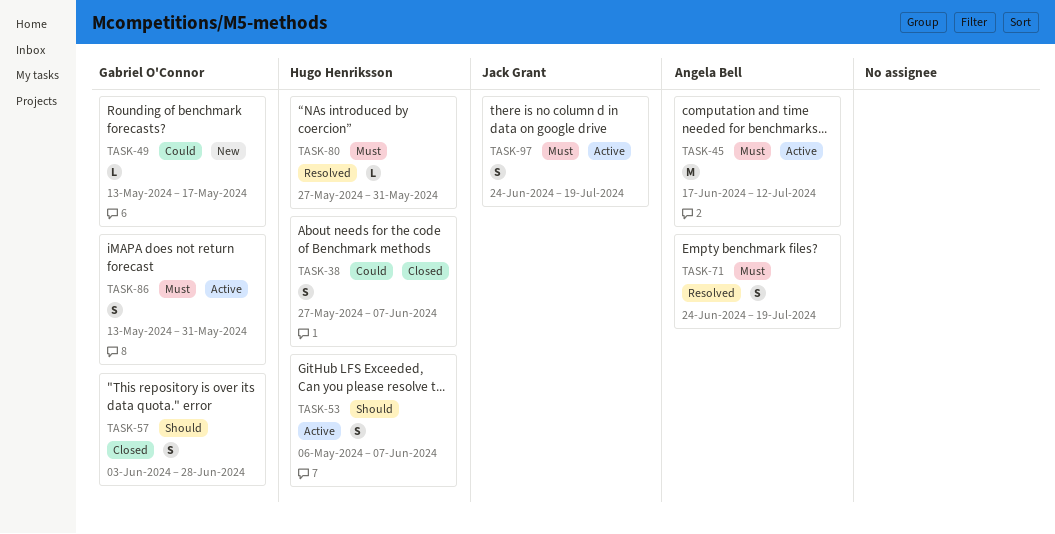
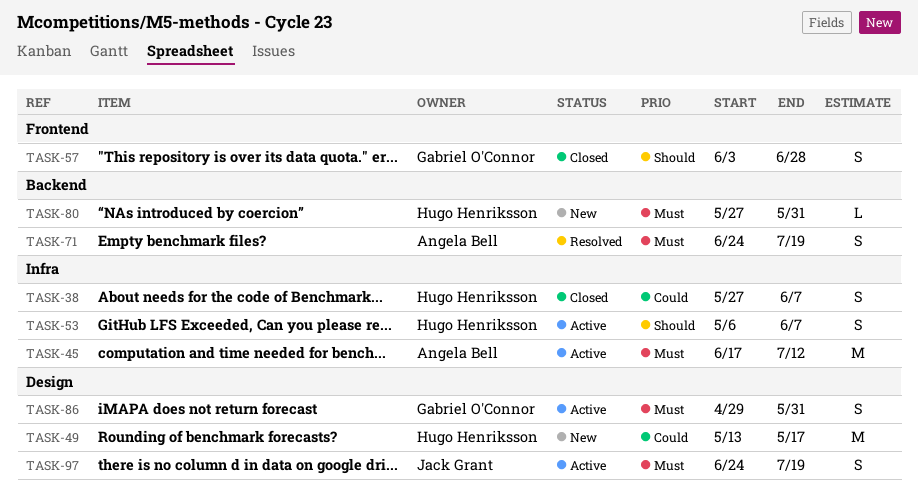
TASK-49, owner: Gabriel O'Connor -> Hugo Henriksson
TASK-49, estimate: L -> M
TASK-80, status: Resolved -> New
TASK-86, start: May 13 -> Apr 29

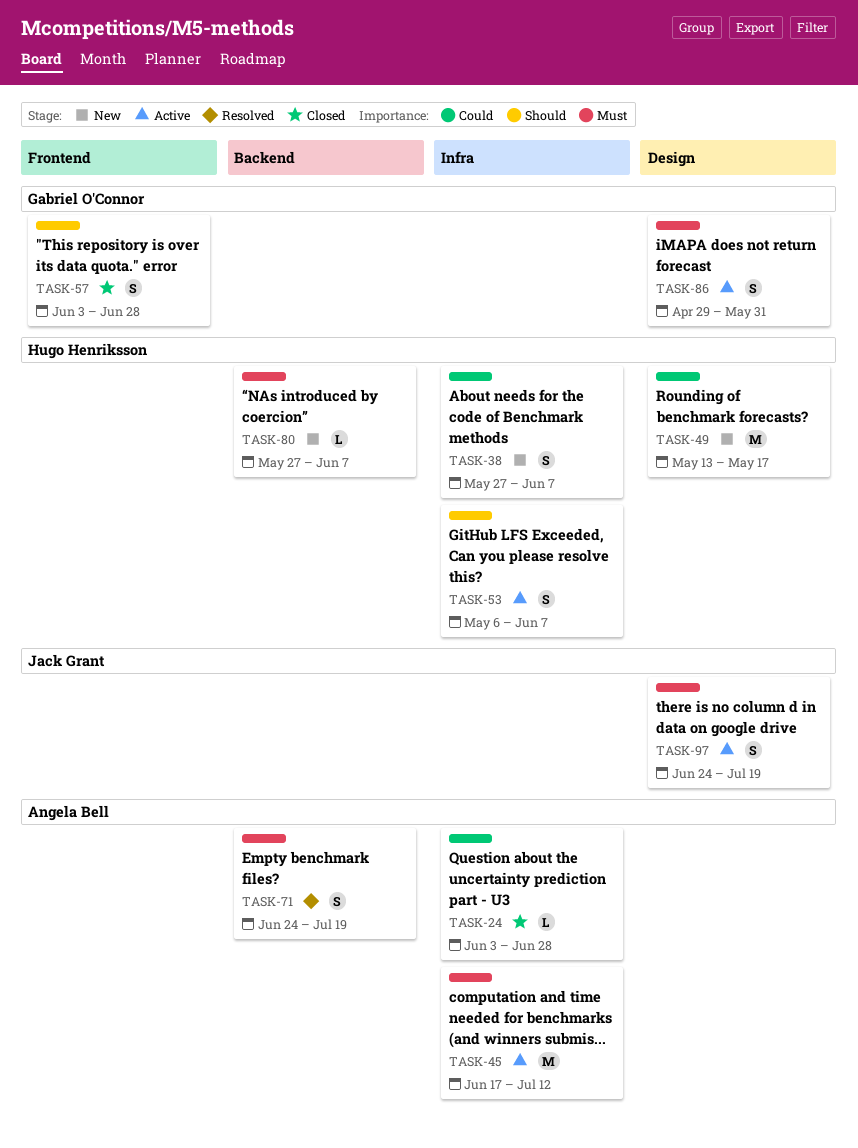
TASK-24: none -> present
TASK-38, status: Closed -> New
TASK-80, due: May 31 -> Jun 7

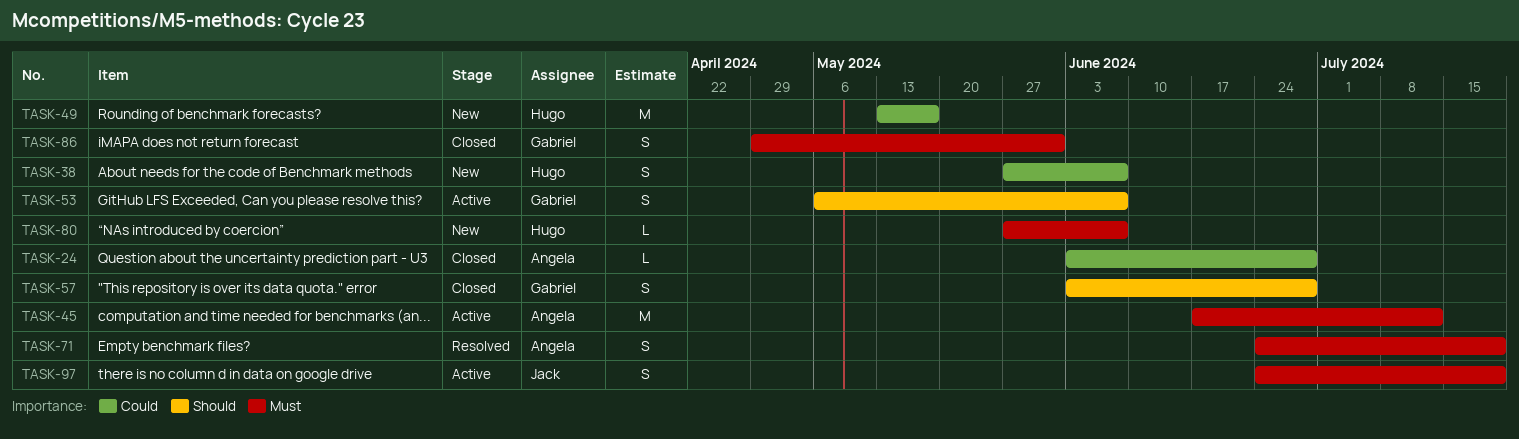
TASK-53, owner: Hugo Henriksson -> Gabriel O'Connor
TASK-86, status: Active -> Closed

